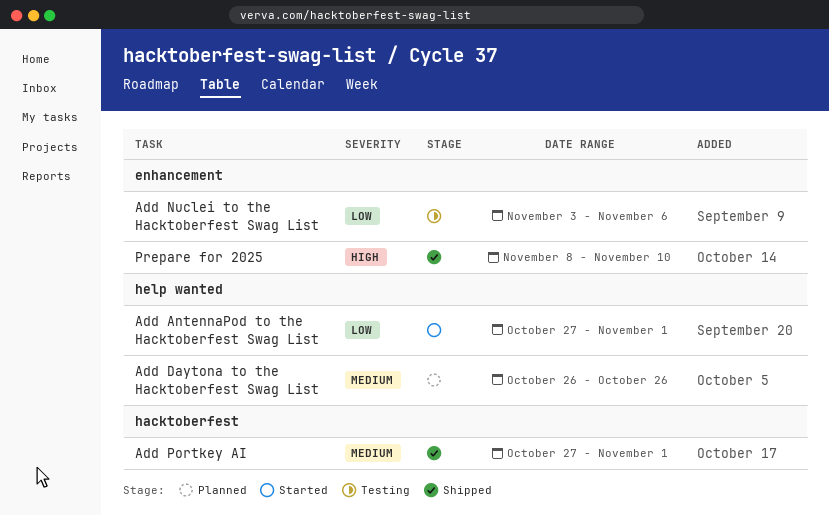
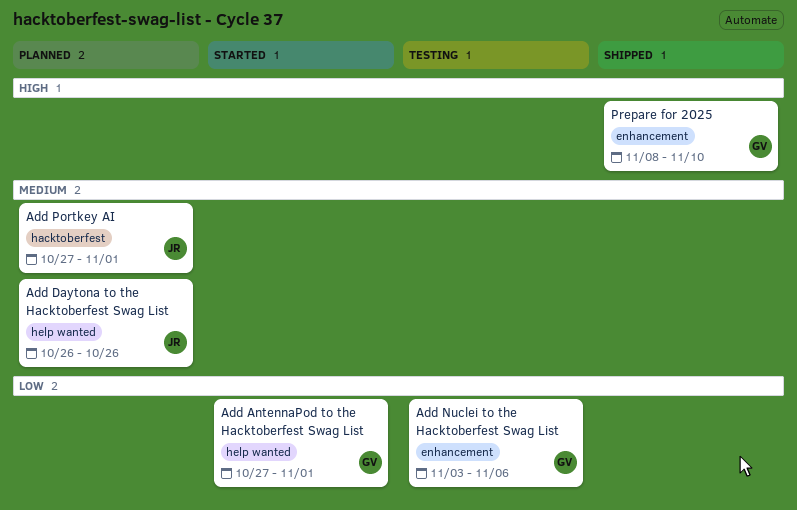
Add Portkey AI, status: Shipped -> Planned

